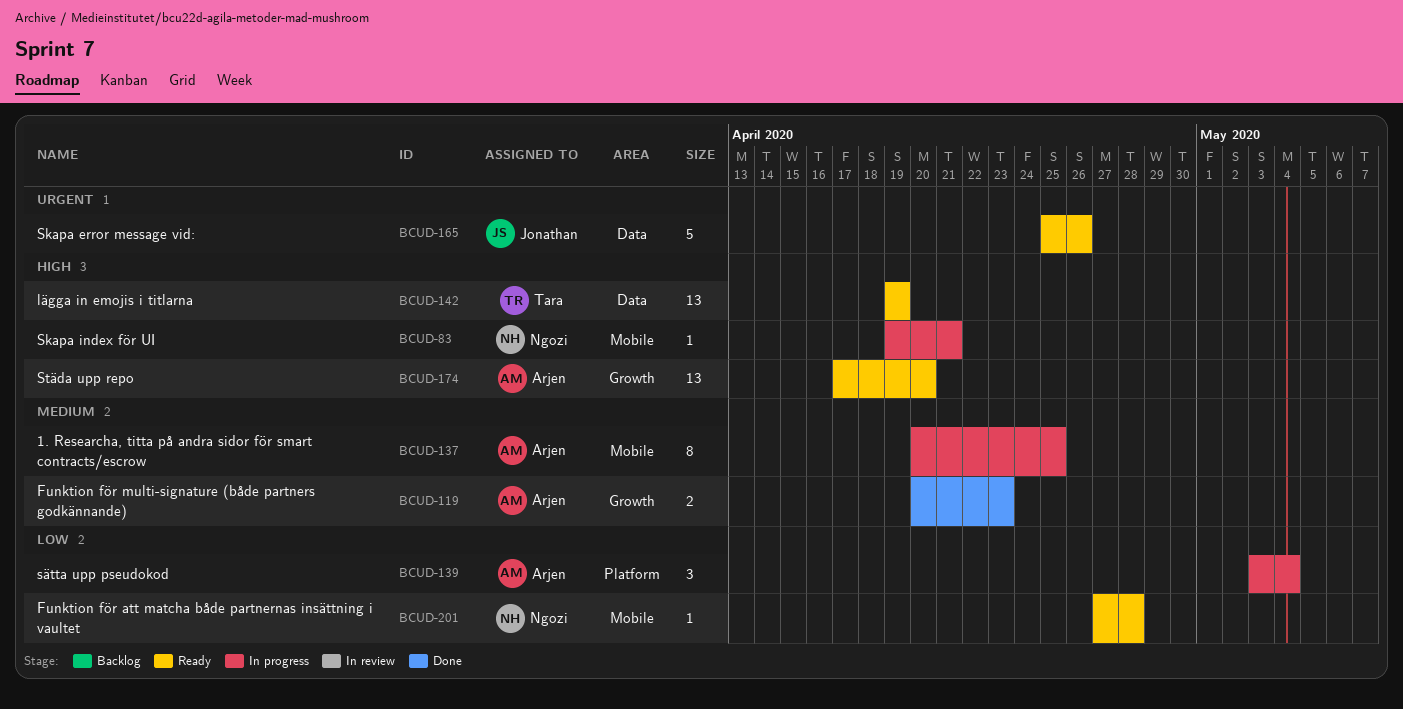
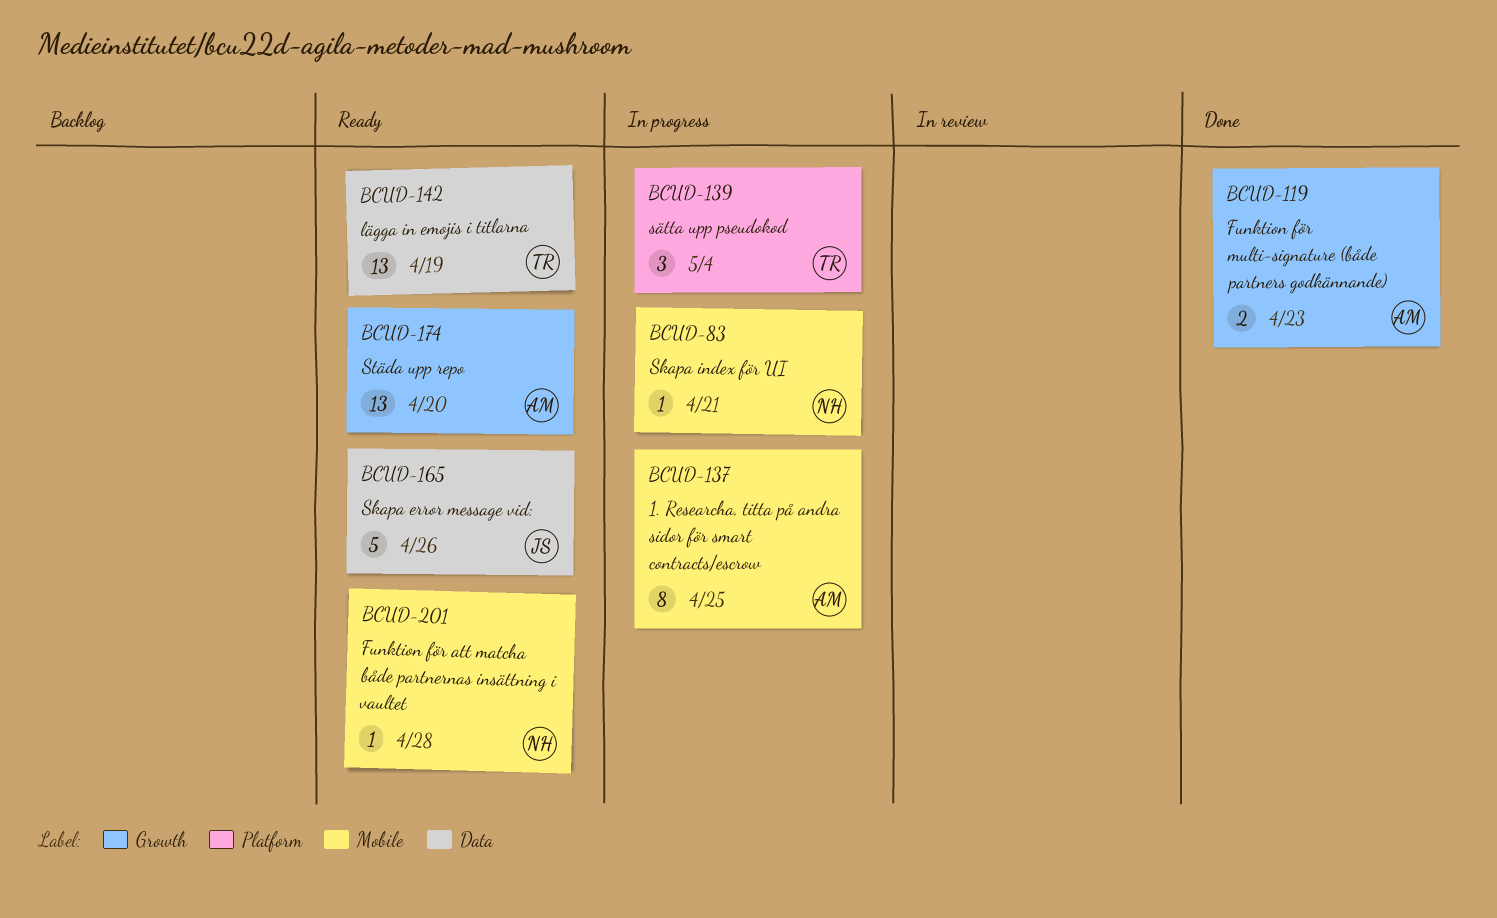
BCUD-139, owner: Arjen -> Tara

